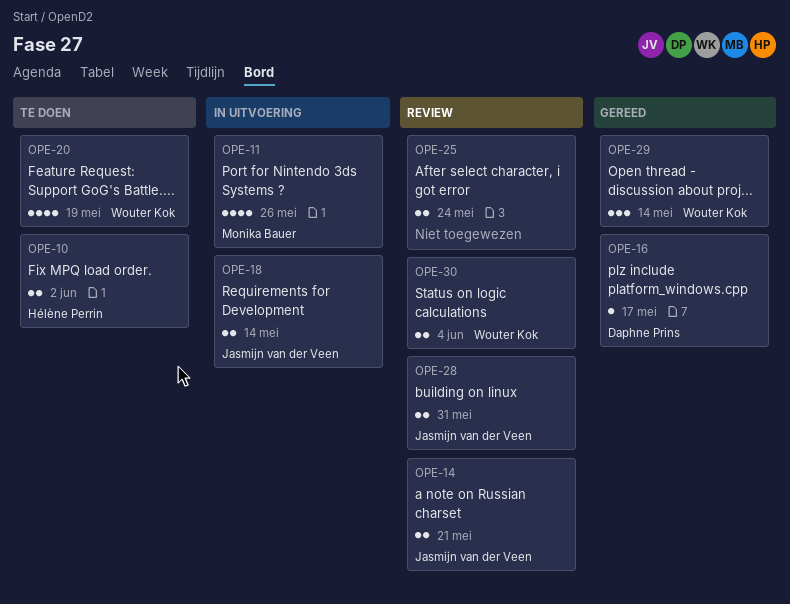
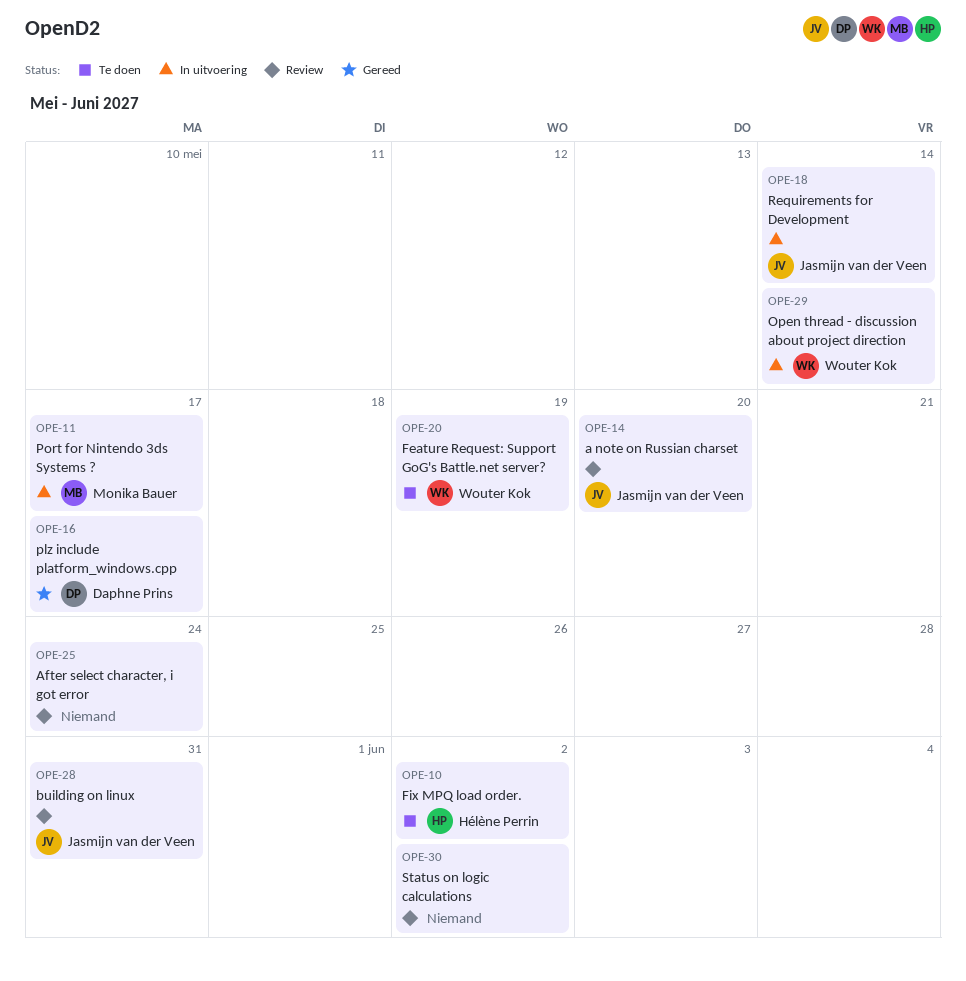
OPE-11, due: May 26 -> May 17
OPE-14, due: May 21 -> May 20
OPE-29, status: Gereed -> In uitvoering
OPE-30, owner: Wouter Kok -> none
OPE-30, due: Jun 4 -> Jun 2

